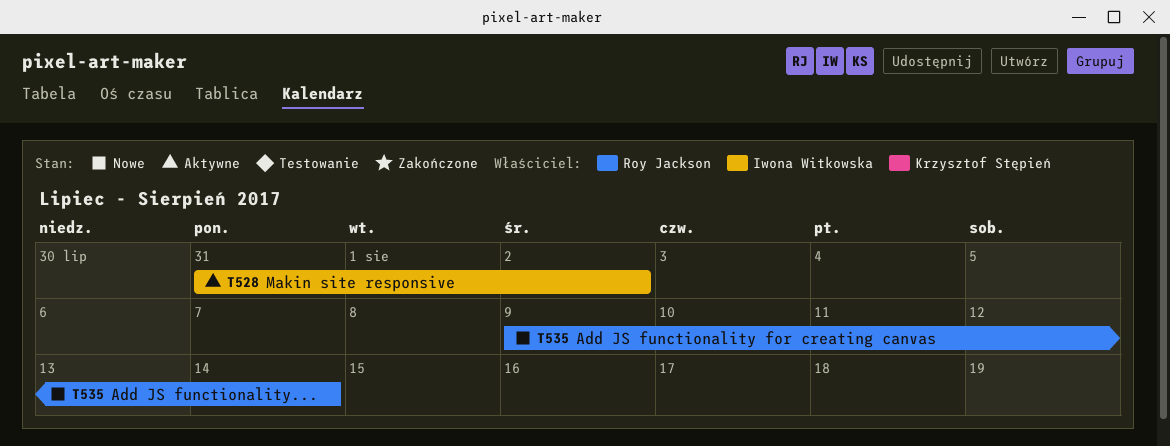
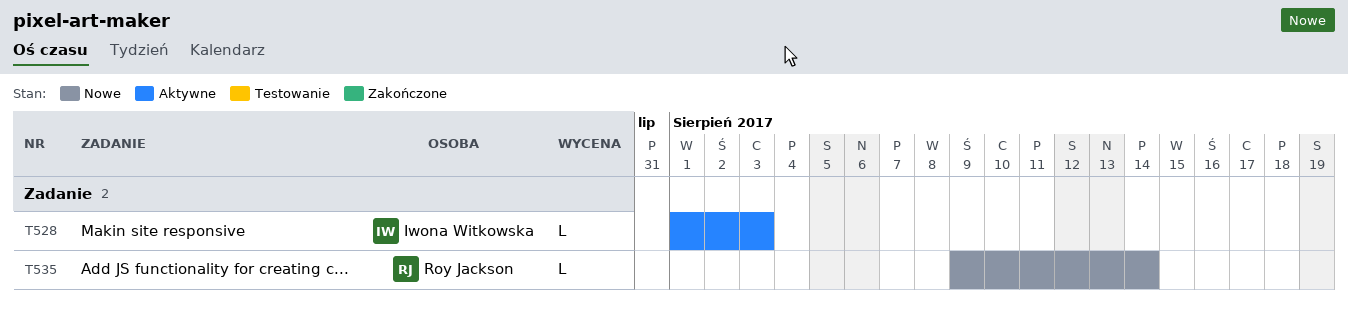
T528, start: Jul 31 -> Aug 1
T528, due: Aug 2 -> Aug 3

